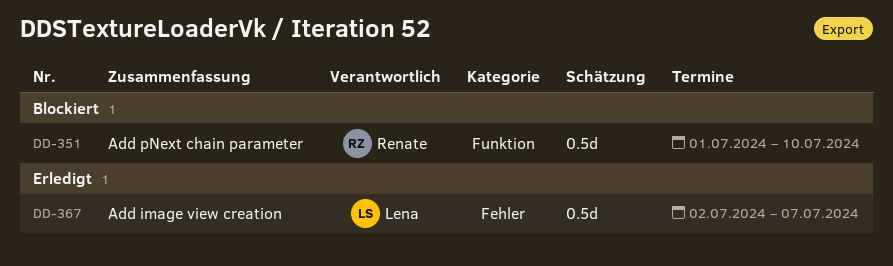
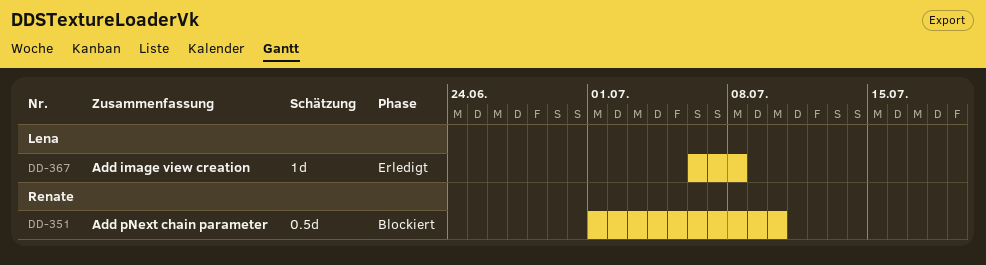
DD-367, estimate: 0.5d -> 1d
DD-367, start: Jul 2 -> Jul 6
DD-367, due: Jul 7 -> Jul 8

